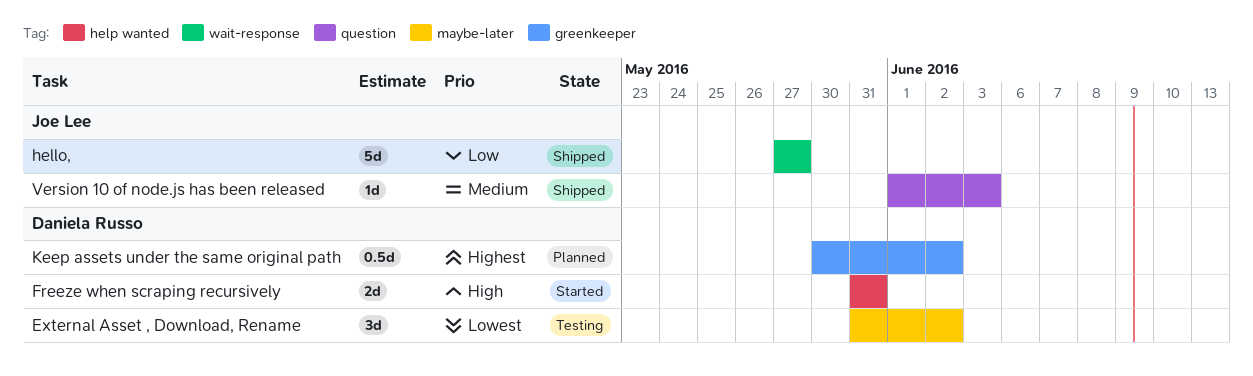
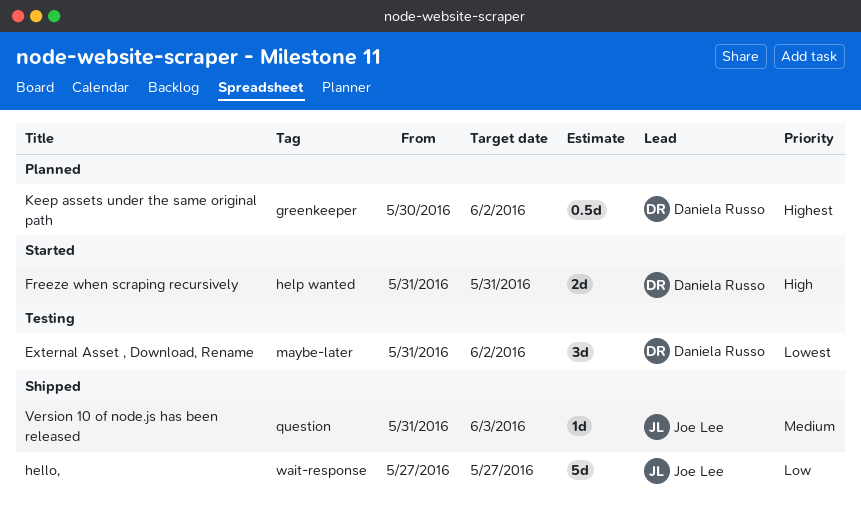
Version 10 of node.js has been released, start: Jun 1 -> May 31

